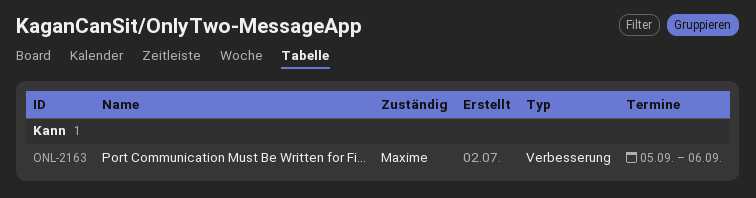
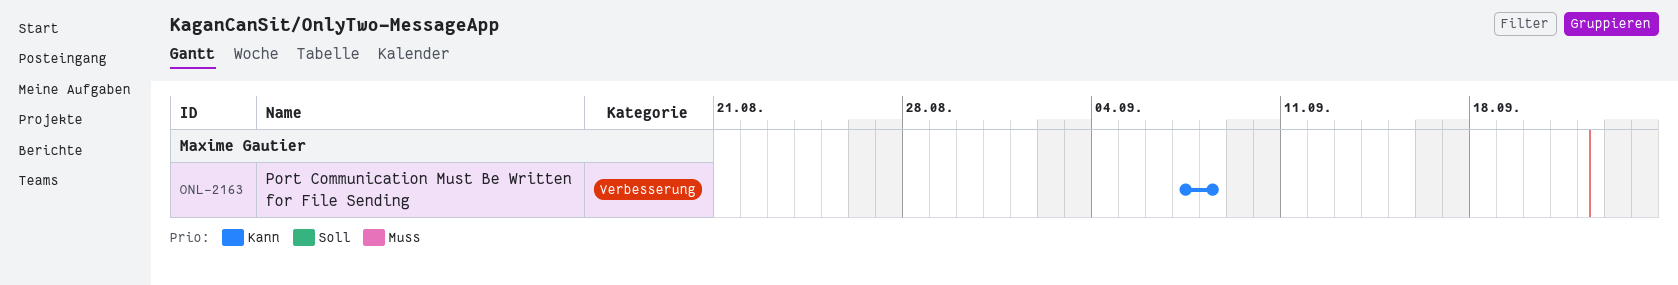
ONL-2163, start: Sep 5 -> Sep 7
ONL-2163, due: Sep 6 -> Sep 8

